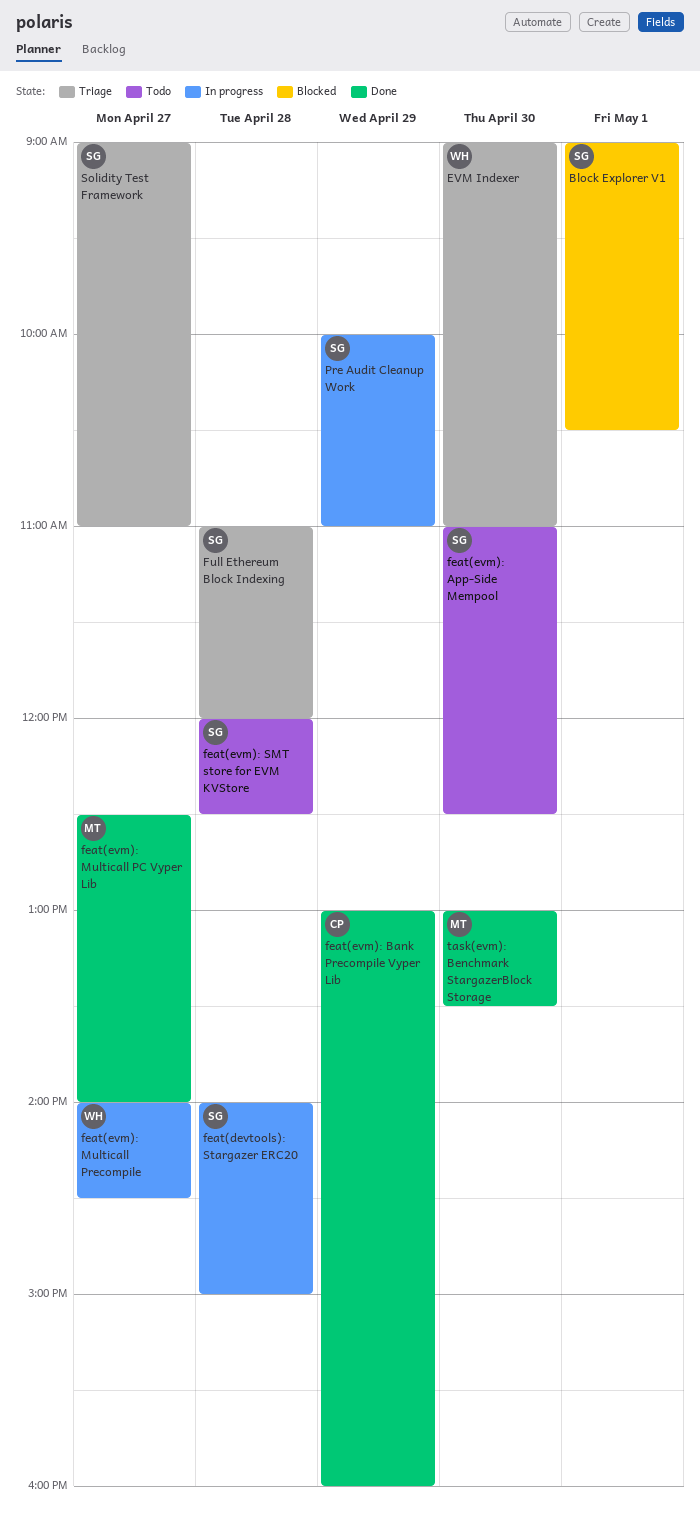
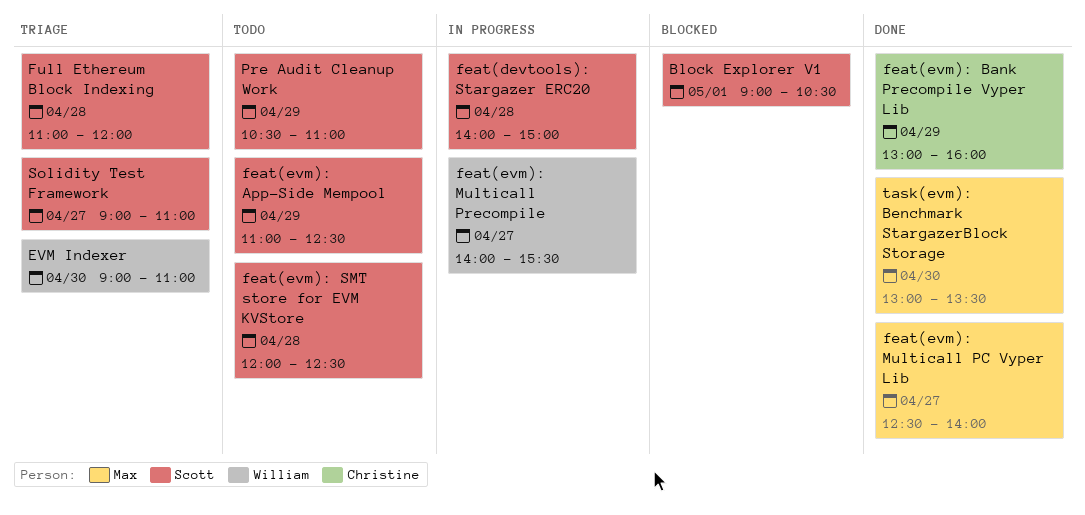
feat(evm): App-Side Mempool, day: Apr 30 -> Apr 29
feat(evm): Multicall Precompile, ends: 14:30 -> 15:30
Pre Audit Cleanup Work, status: In progress -> Todo
Pre Audit Cleanup Work, begins: 10:00 -> 10:30

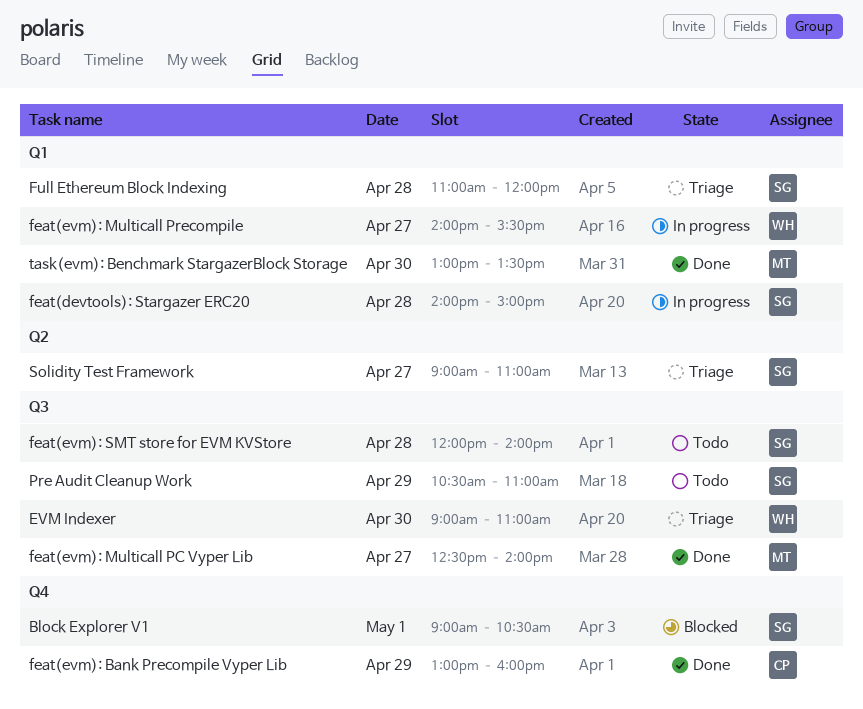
feat(evm): App-Side Mempool: present -> none
feat(evm): SMT store for EVM KVStore, ends: 12:30 -> 14:00

